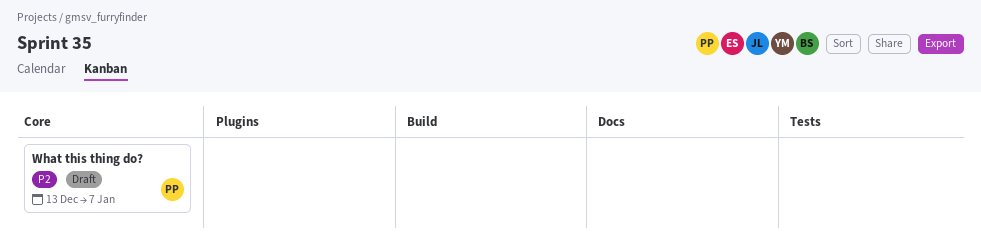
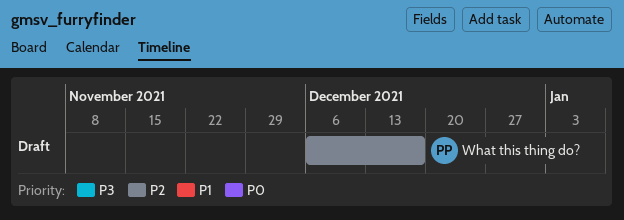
What this thing do?, start: Dec 13 -> Dec 6
What this thing do?, due: Jan 7 -> Dec 17

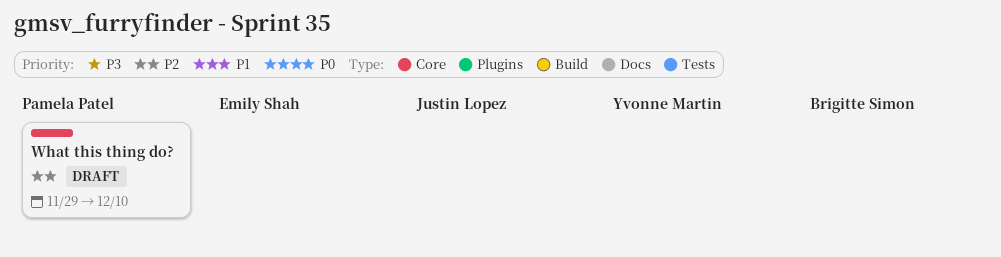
What this thing do?, start: Dec 6 -> Nov 29
What this thing do?, due: Dec 17 -> Dec 10

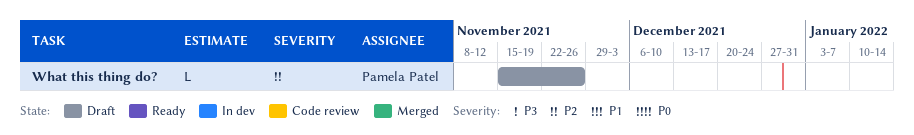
What this thing do?, start: Nov 29 -> Nov 15
What this thing do?, due: Dec 10 -> Nov 26

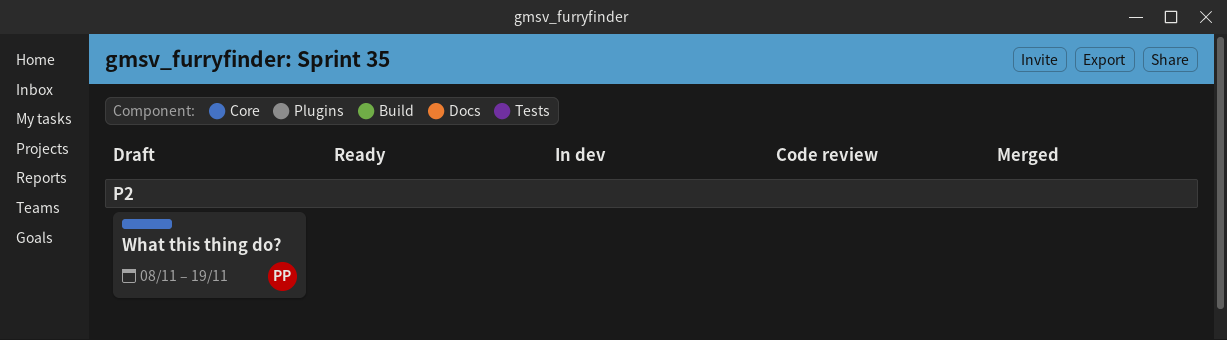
What this thing do?, start: Nov 15 -> Nov 8
What this thing do?, due: Nov 26 -> Nov 19

